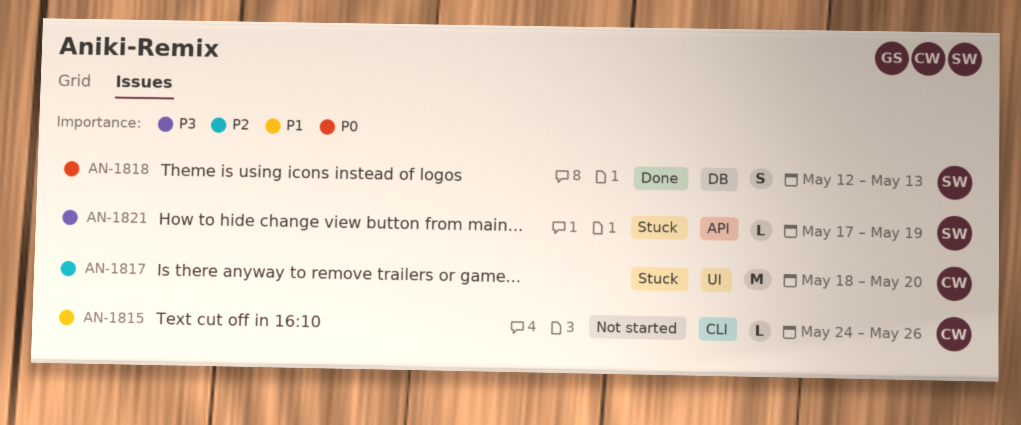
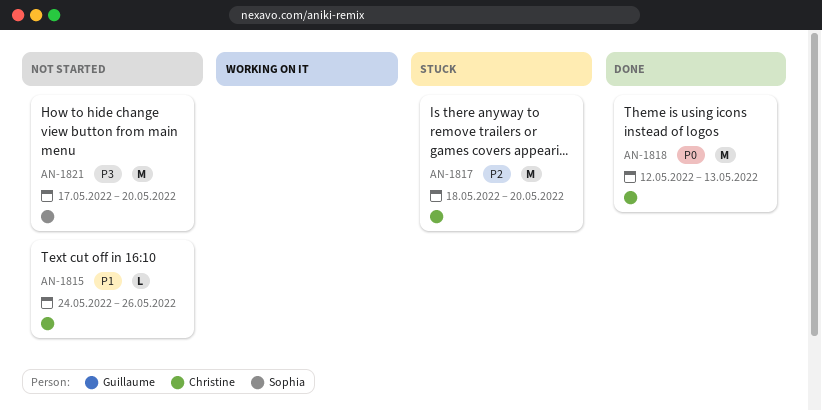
AN-1818, owner: Sophia -> Christine
AN-1818, estimate: S -> M
AN-1821, status: Stuck -> Not started
AN-1821, estimate: L -> M
AN-1821, due: May 19 -> May 20

